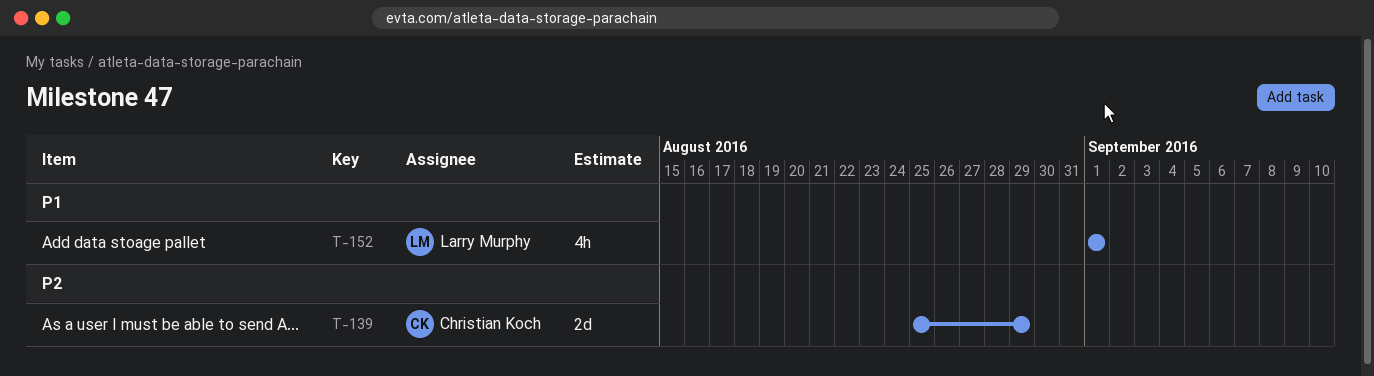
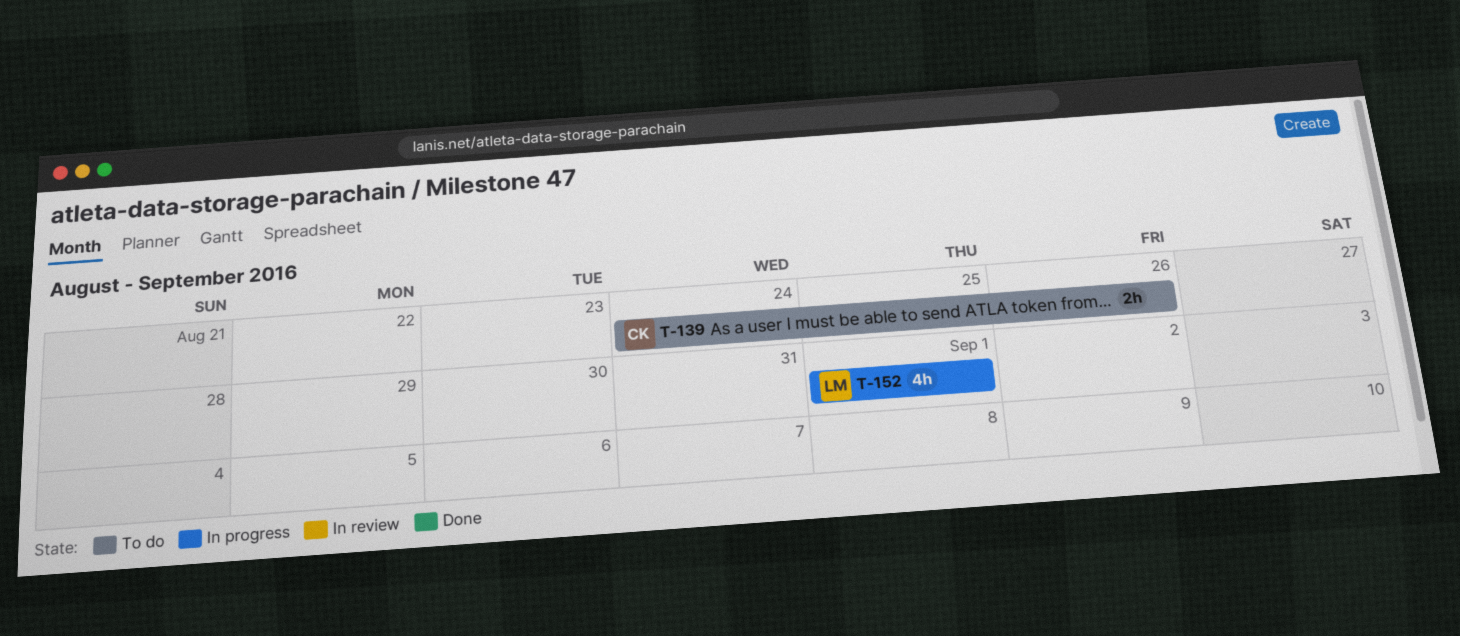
T-139, estimate: 2d -> 2h
T-139, start: Aug 25 -> Aug 24
T-139, due: Aug 29 -> Aug 26

